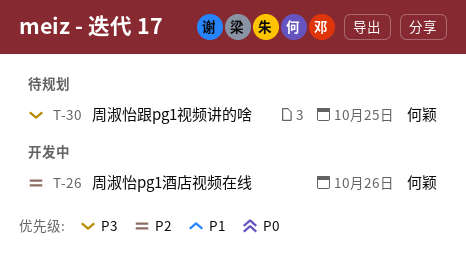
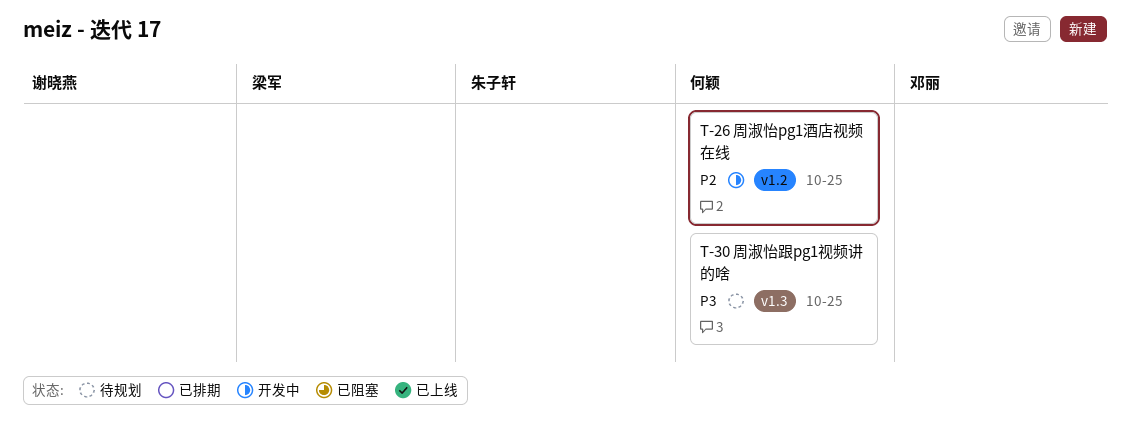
T-26, due: Oct 26 -> Oct 25

